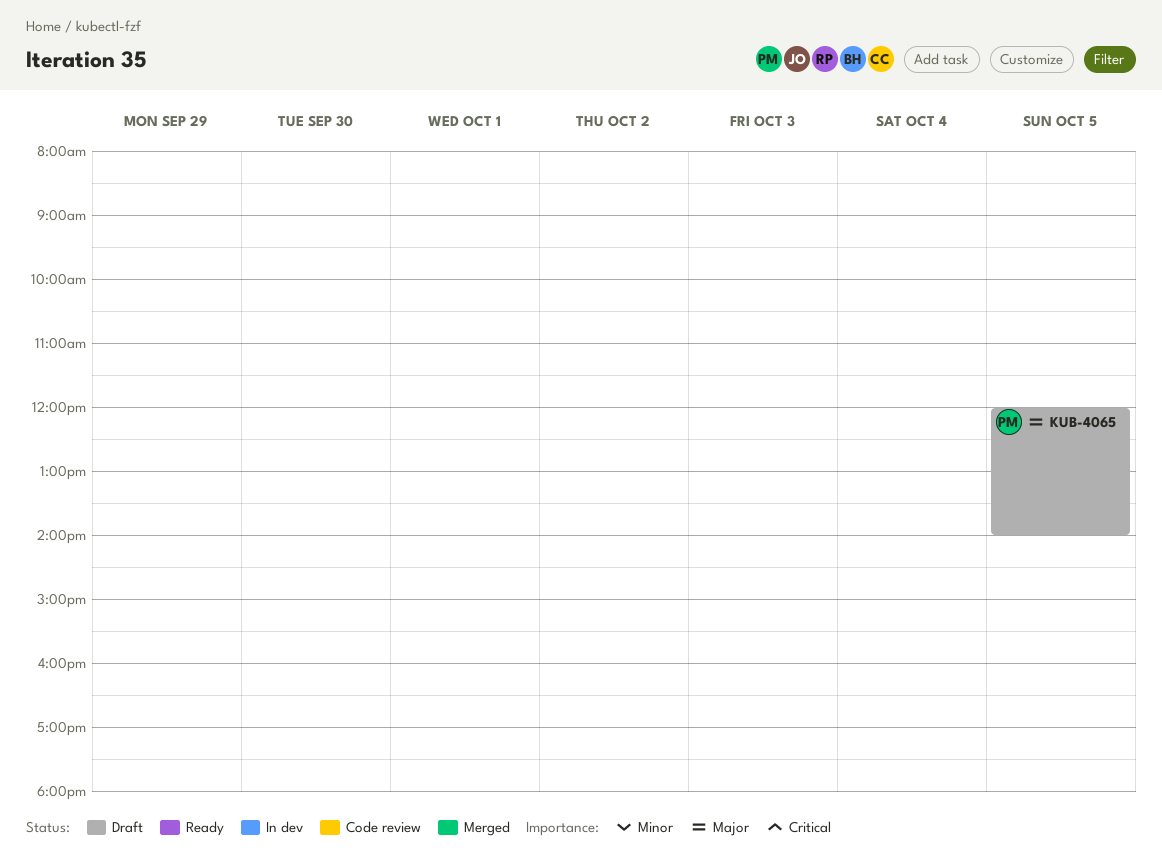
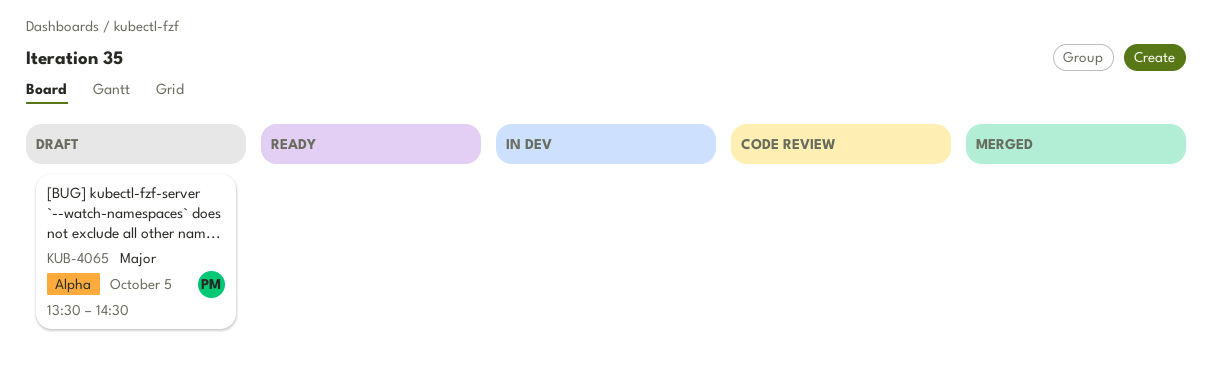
KUB-4065, begins: 12:00 -> 13:30
KUB-4065, ends: 14:00 -> 14:30

